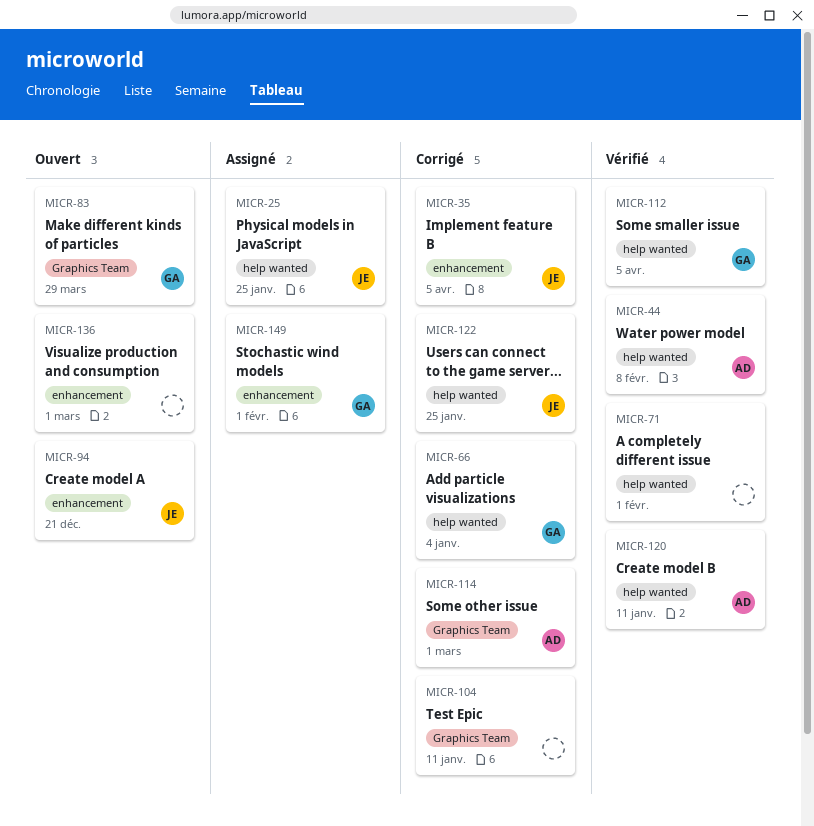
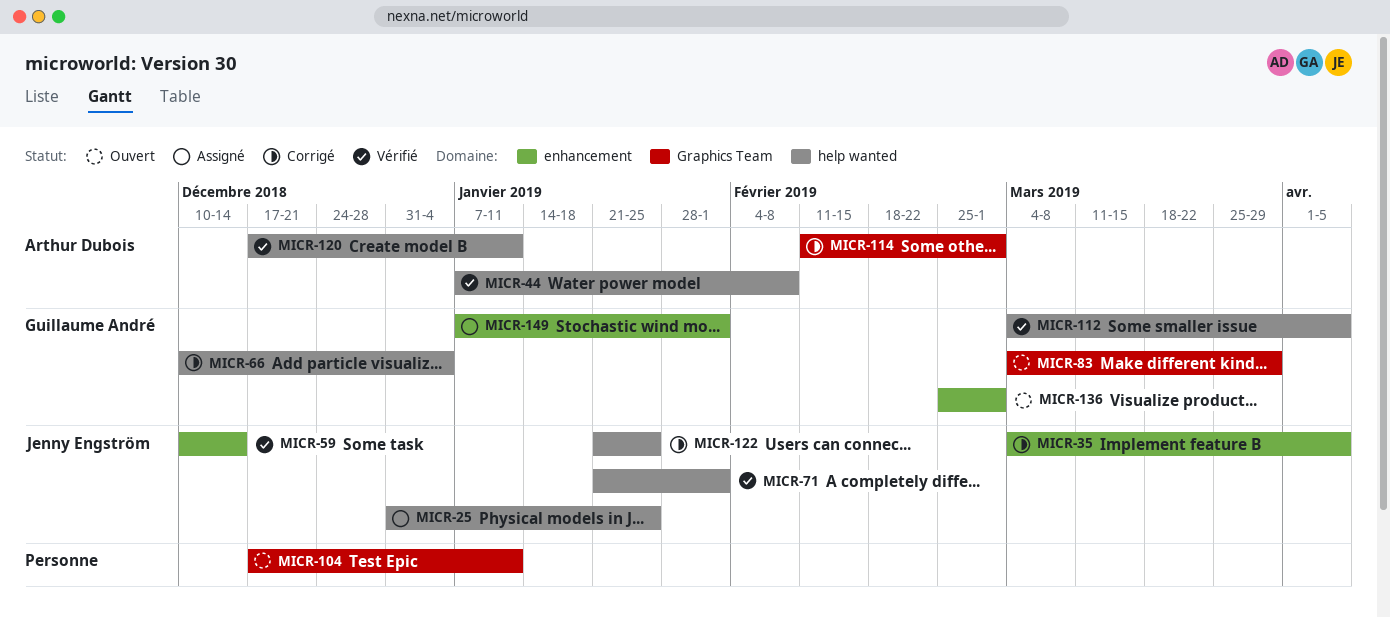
MICR-59: none -> present
MICR-71, owner: none -> Jenny Engström
MICR-94: present -> none
MICR-104, status: Corrigé -> Ouvert
MICR-136, owner: none -> Guillaume André

